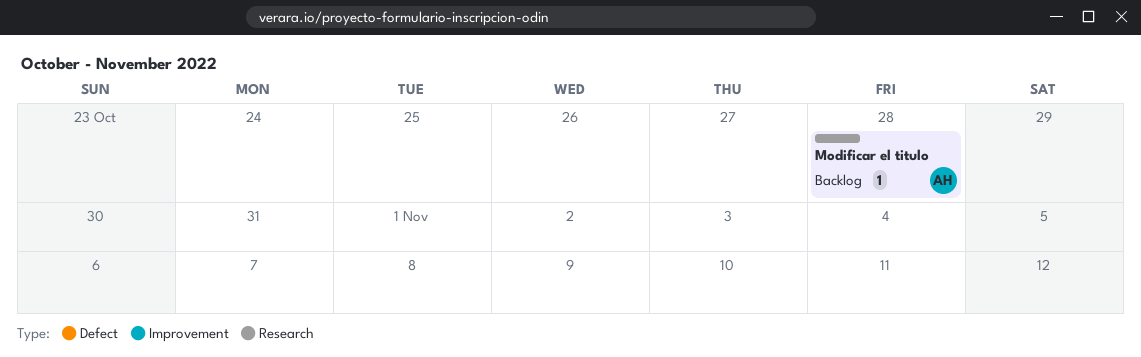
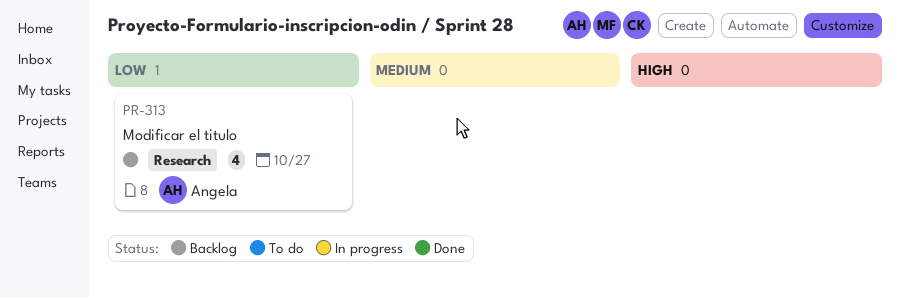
Modificar el titulo, estimate: 1 -> 4
Modificar el titulo, due: Oct 28 -> Oct 27

